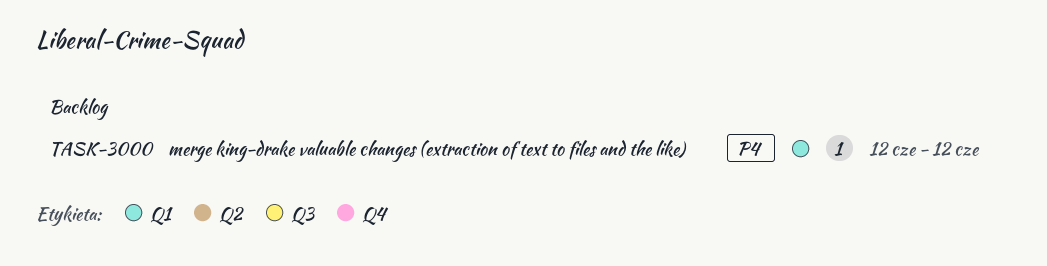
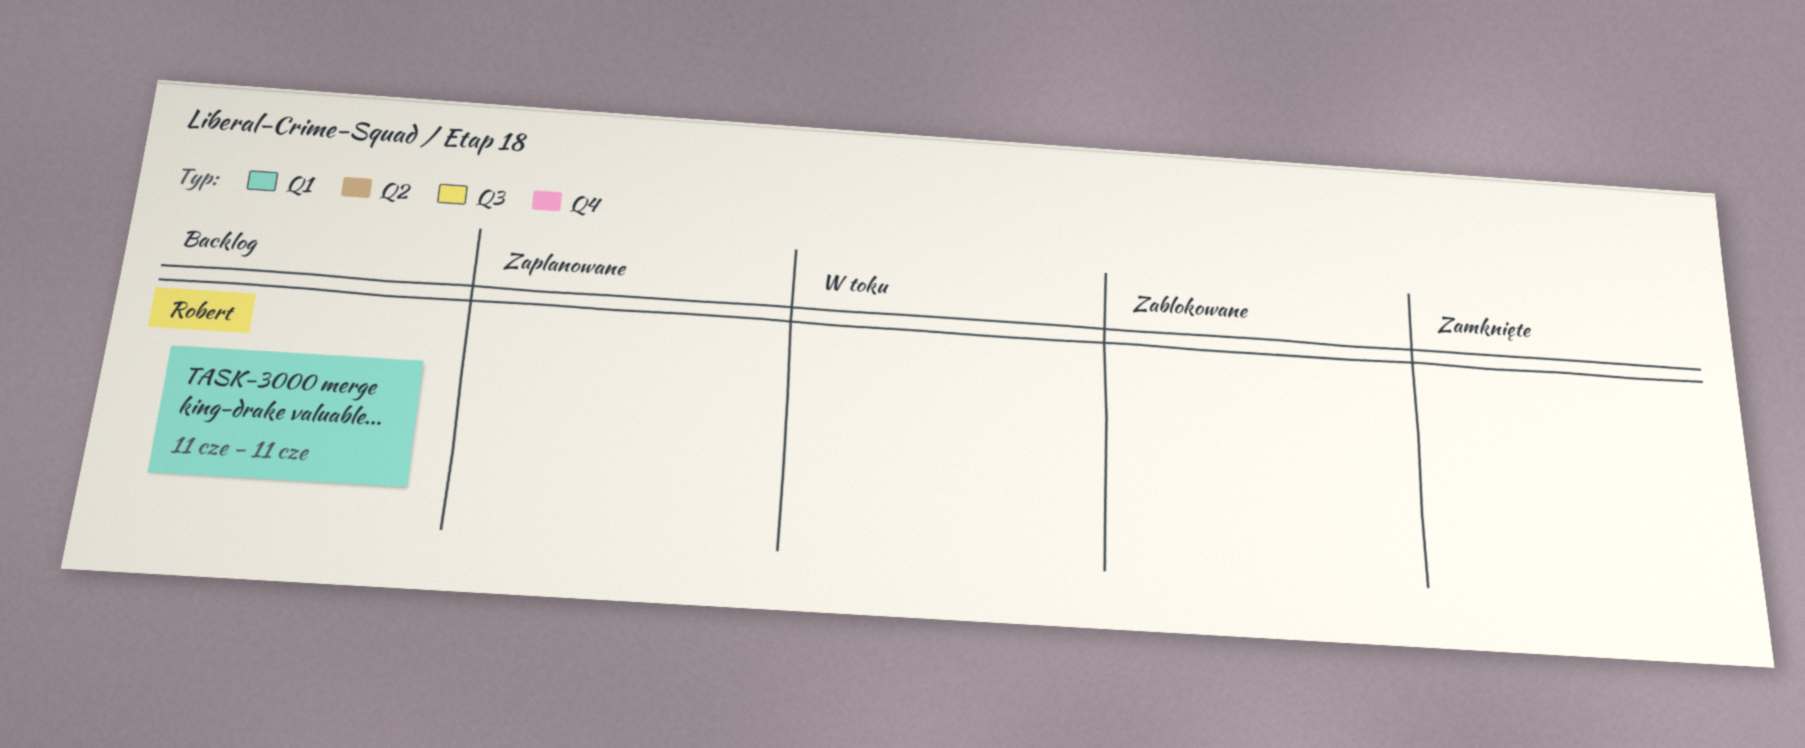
TASK-3000, start: Jun 12 -> Jun 11
TASK-3000, due: Jun 12 -> Jun 11

